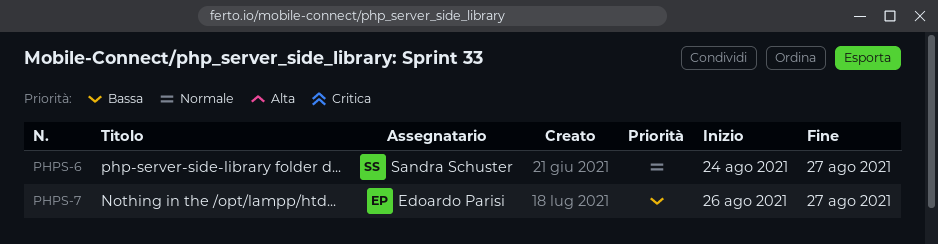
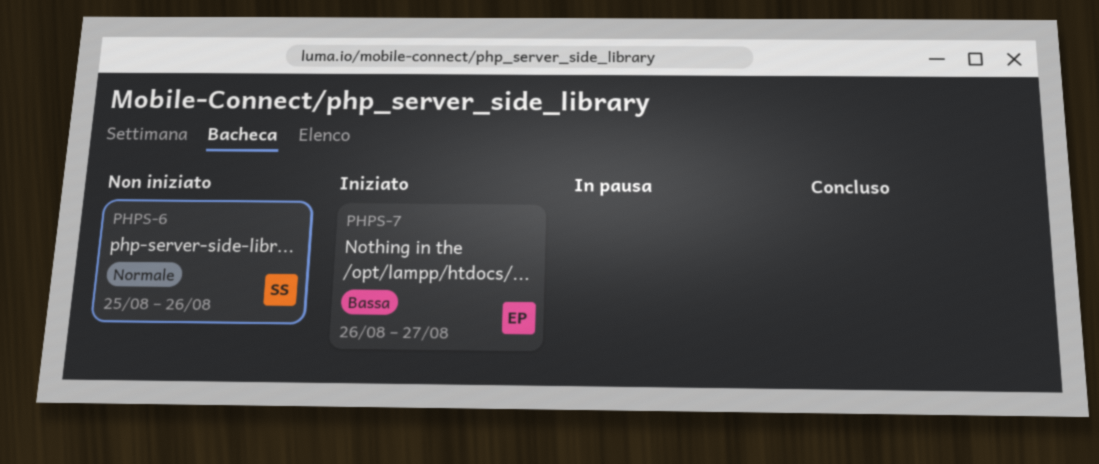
PHPS-6, start: Aug 24 -> Aug 25
PHPS-6, due: Aug 27 -> Aug 26

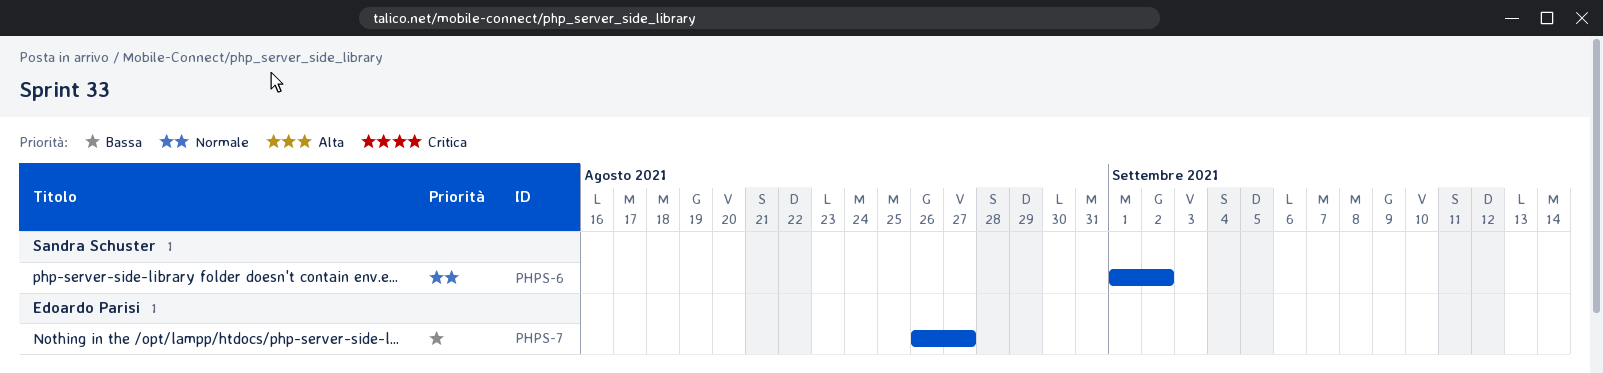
PHPS-6, start: Aug 25 -> Sep 1
PHPS-6, due: Aug 26 -> Sep 2

